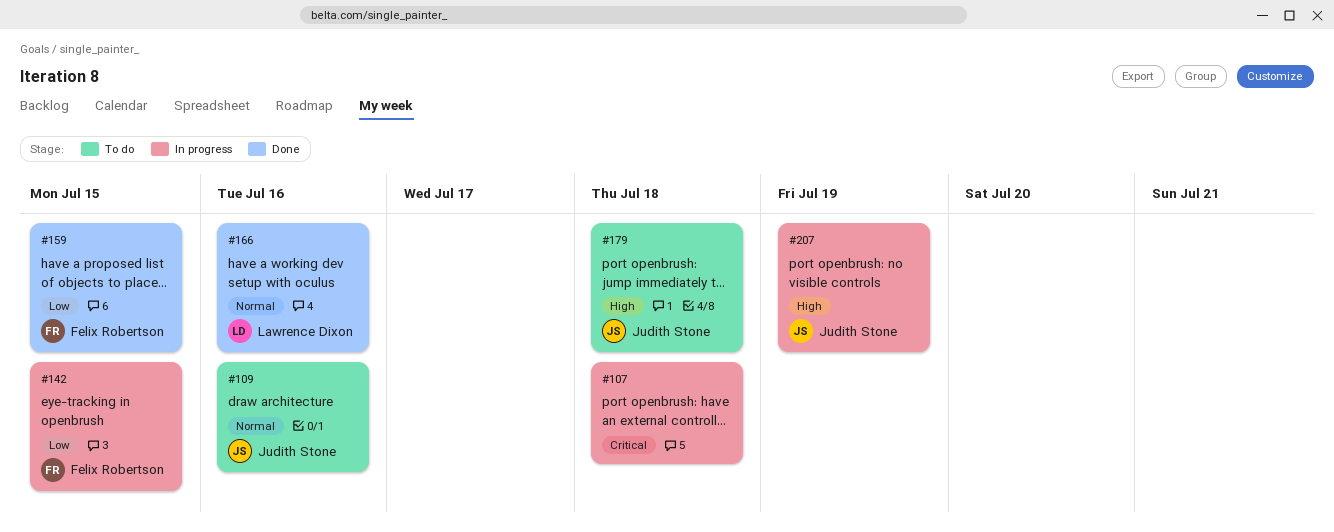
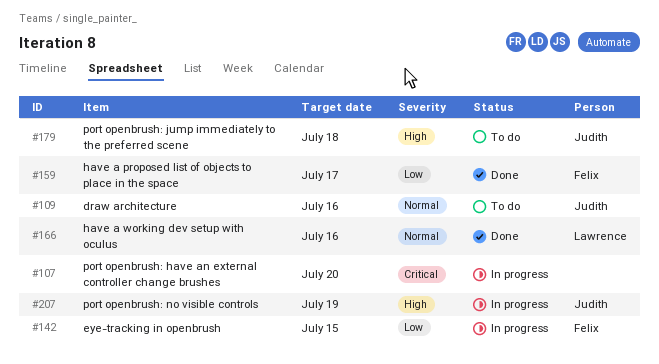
#107, due: Jul 18 -> Jul 20
#159, due: Jul 15 -> Jul 17

